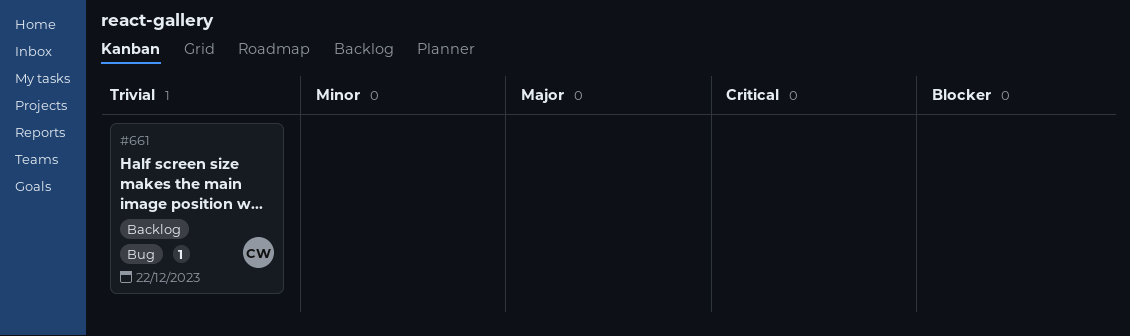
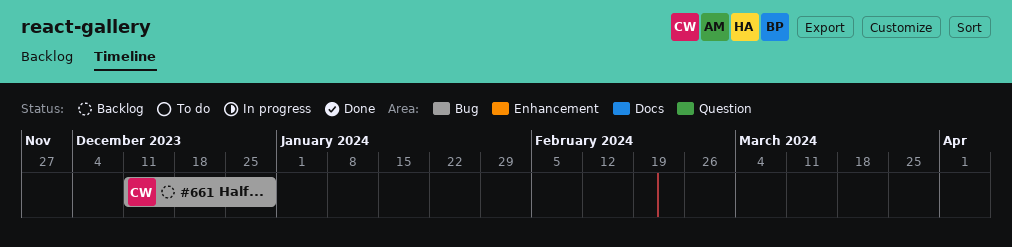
#661, due: Dec 22 -> Dec 29

